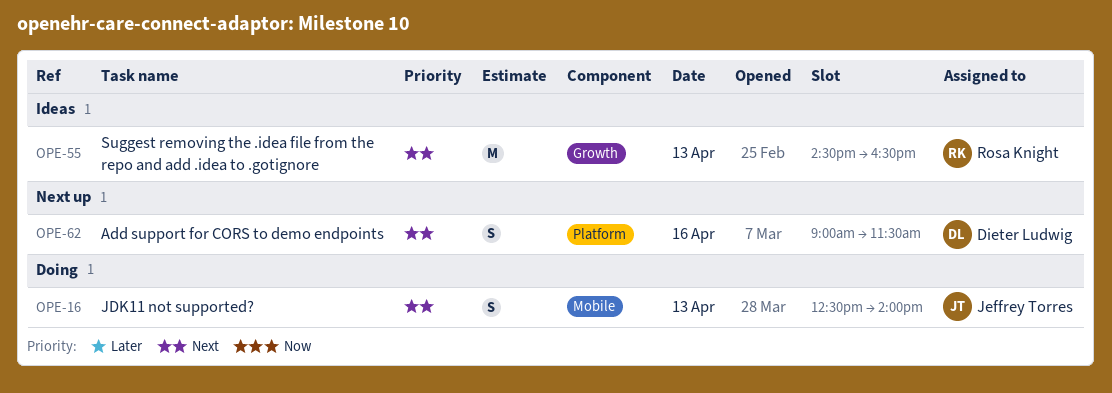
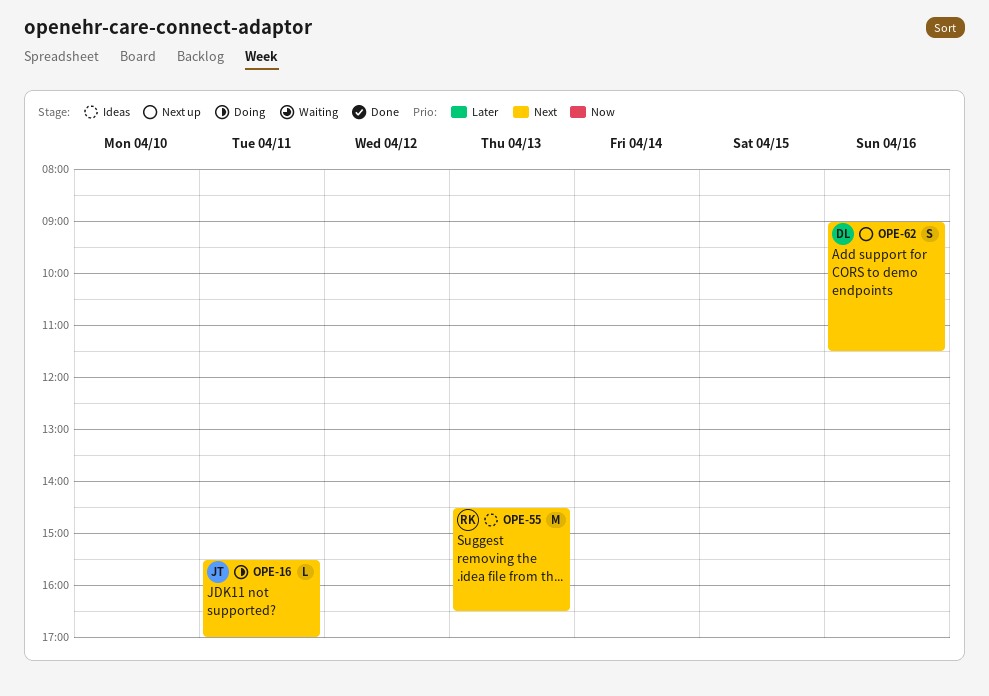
OPE-16, estimate: S -> L
OPE-16, day: Apr 13 -> Apr 11
OPE-16, begins: 12:30 -> 15:30
OPE-16, ends: 14:00 -> 17:00

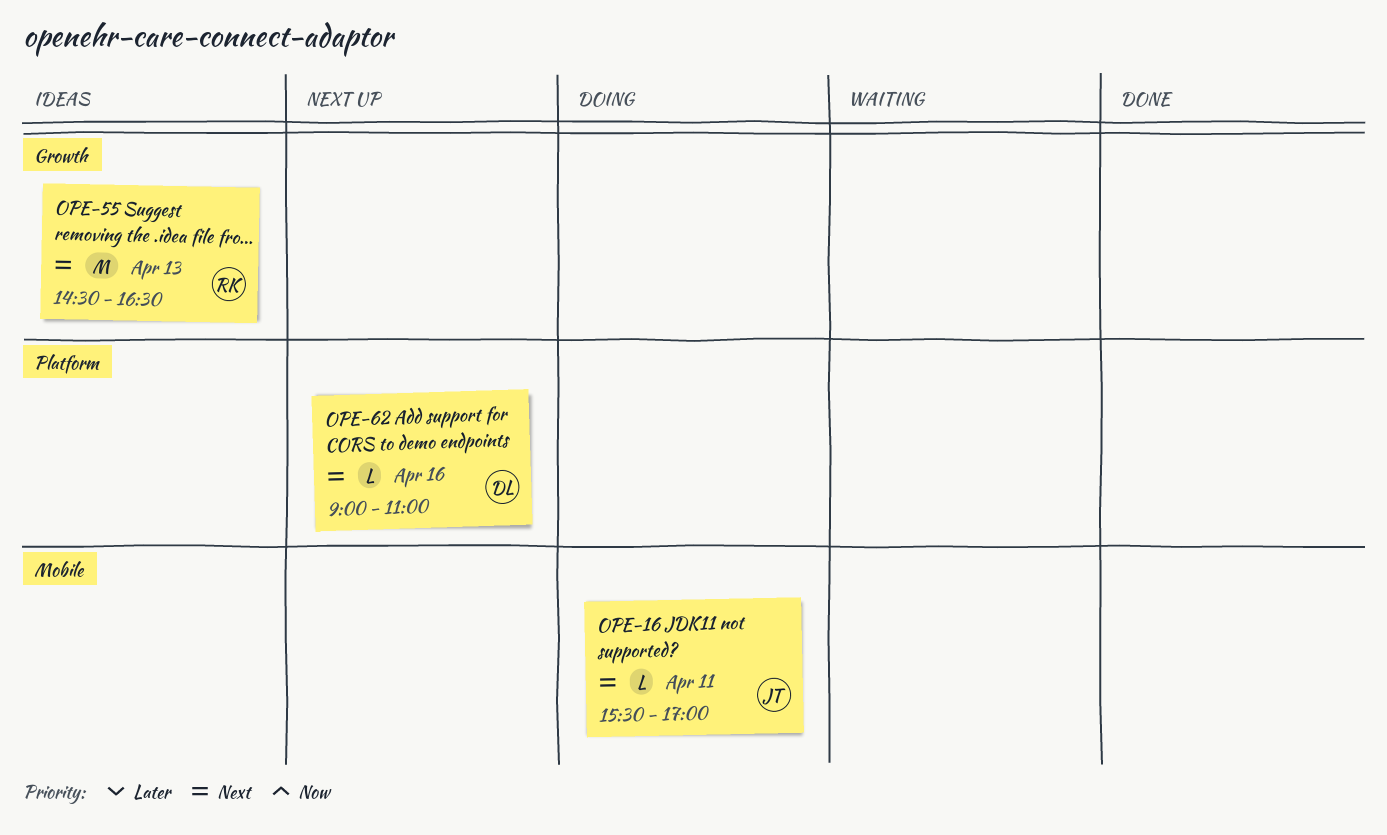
OPE-62, estimate: S -> L
OPE-62, ends: 11:30 -> 11:00

